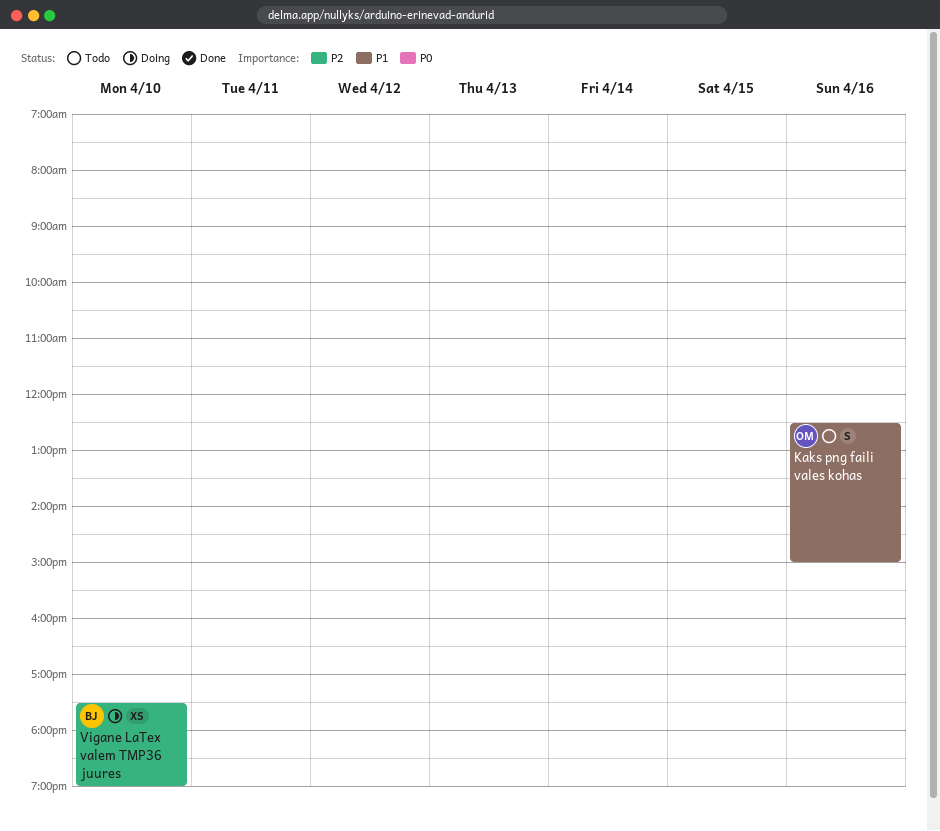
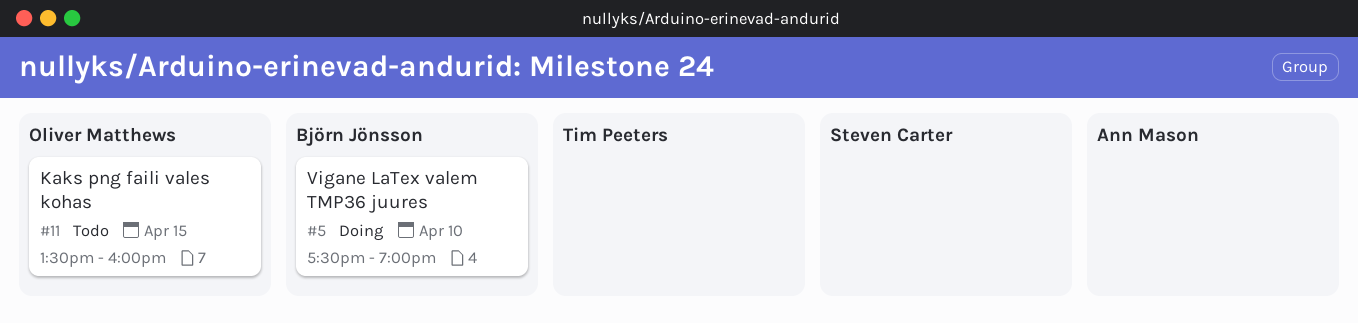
Kaks png faili vales kohas, day: Apr 16 -> Apr 15
Kaks png faili vales kohas, begins: 12:30 -> 13:30
Kaks png faili vales kohas, ends: 15:00 -> 16:00

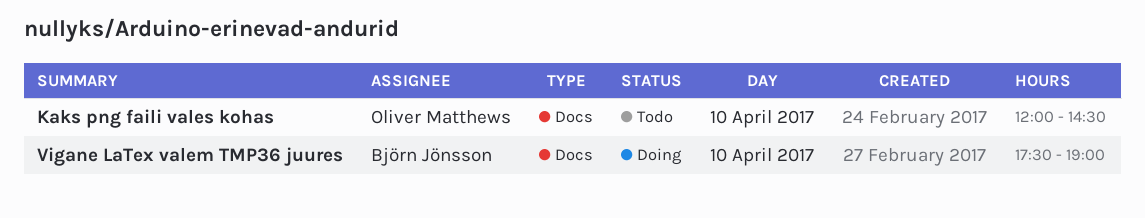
Kaks png faili vales kohas, day: Apr 15 -> Apr 10
Kaks png faili vales kohas, begins: 13:30 -> 12:00
Kaks png faili vales kohas, ends: 16:00 -> 14:30

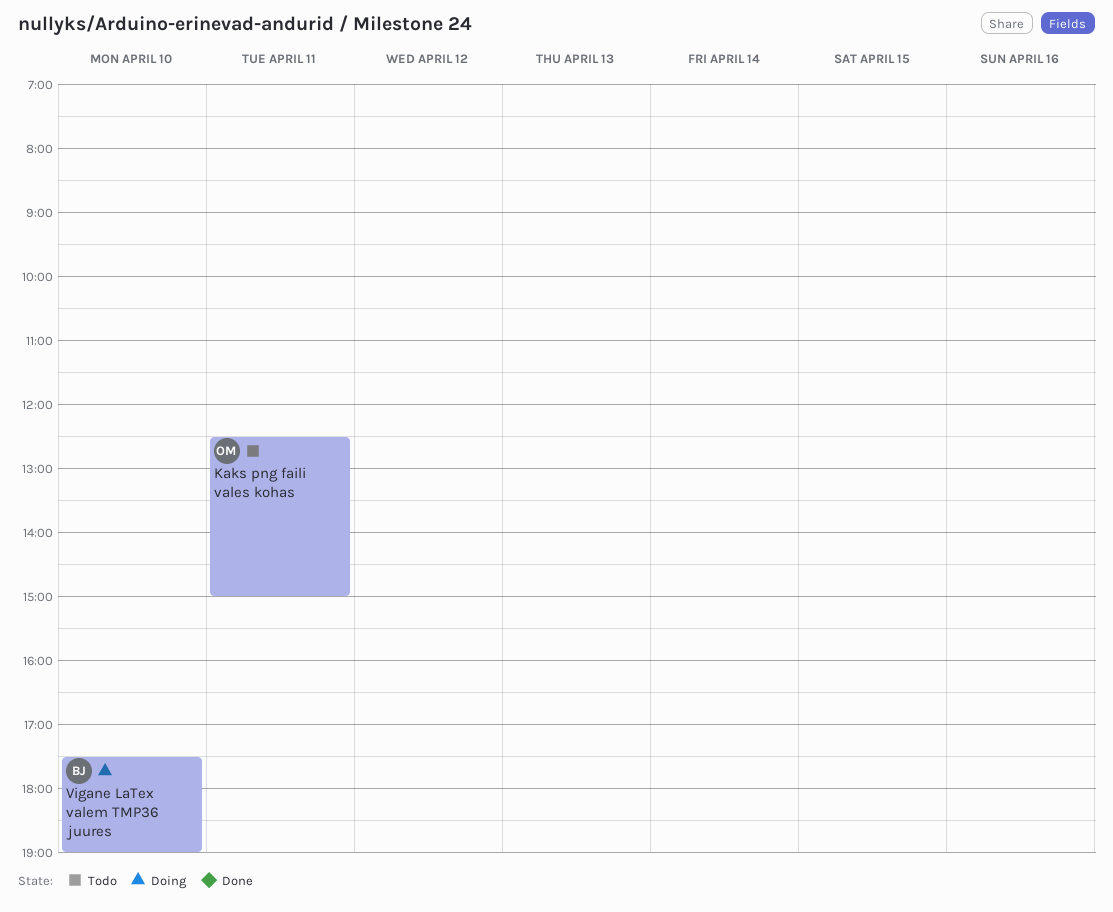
Kaks png faili vales kohas, day: Apr 10 -> Apr 11
Kaks png faili vales kohas, begins: 12:00 -> 12:30
Kaks png faili vales kohas, ends: 14:30 -> 15:00

